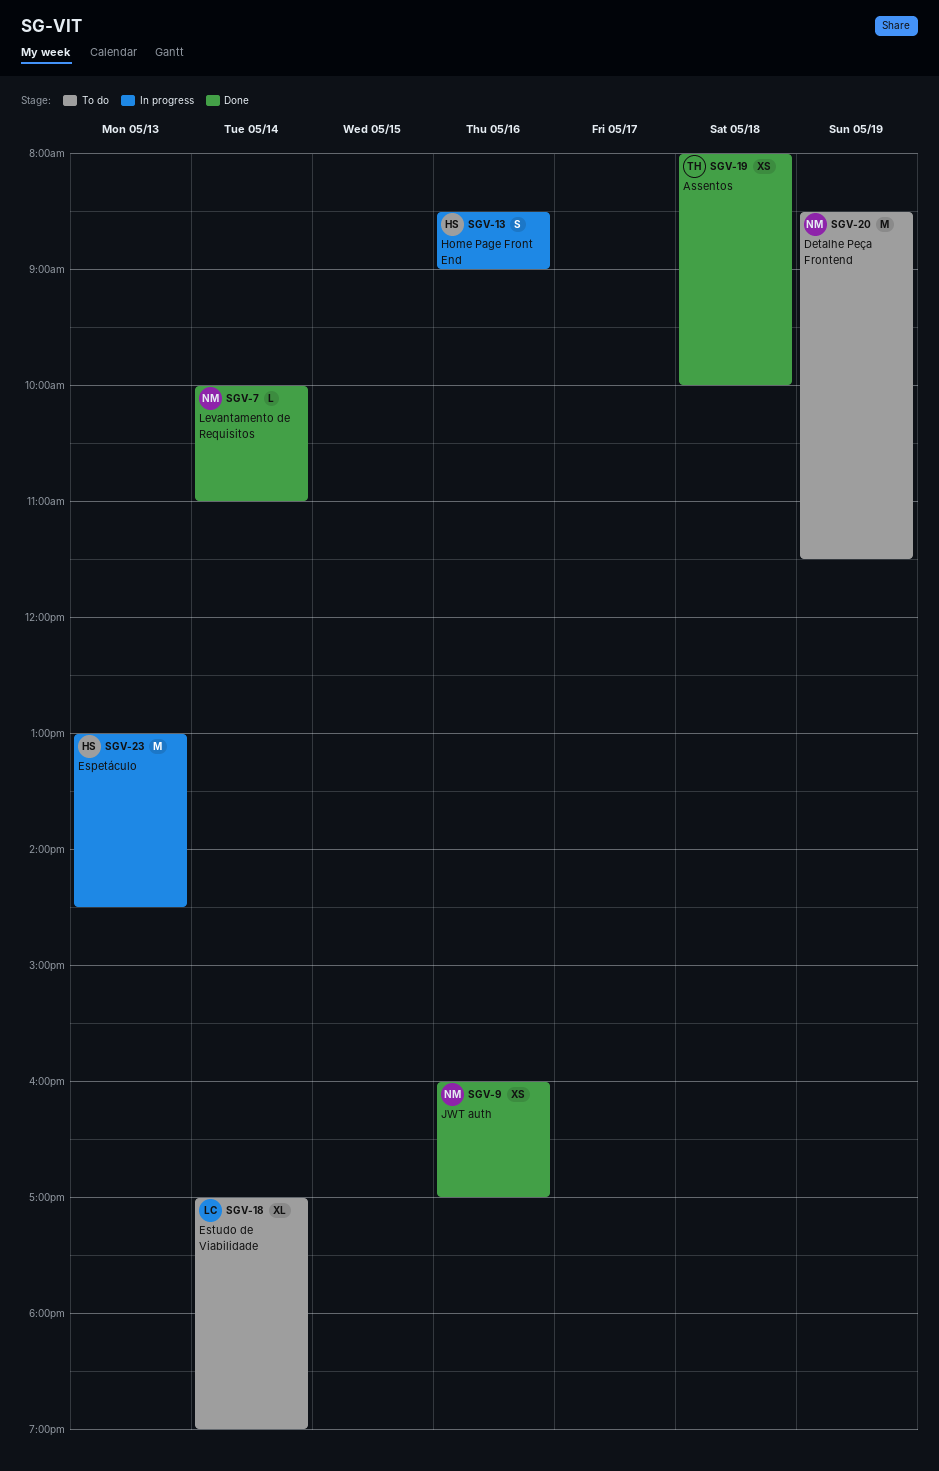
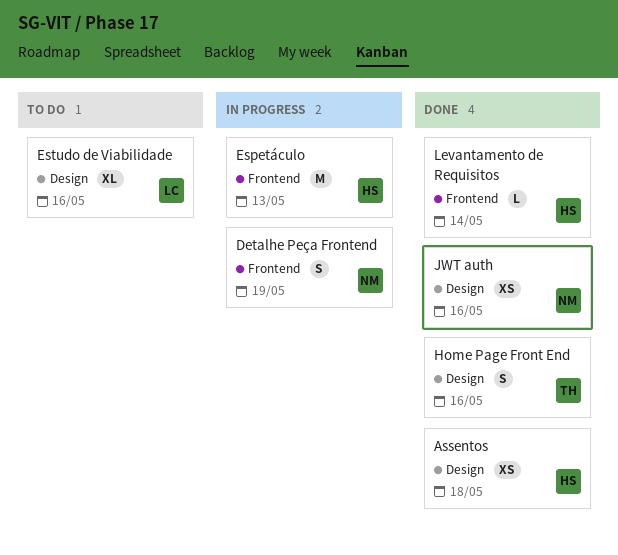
Assentos, owner: TH -> HS
Detalhe Peça Frontend, status: To do -> In progress
Detalhe Peça Frontend, estimate: M -> S
Estudo de Viabilidade, day: May 14 -> May 16
Home Page Front End, status: In progress -> Done
Home Page Front End, owner: HS -> TH
Levantamento de Requisitos, owner: NM -> HS

